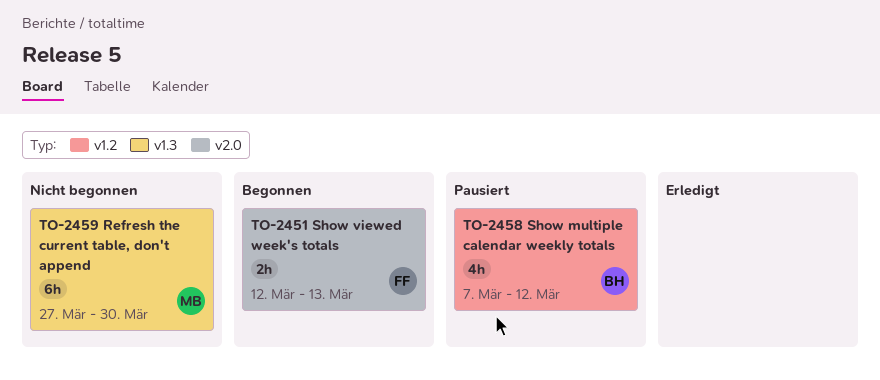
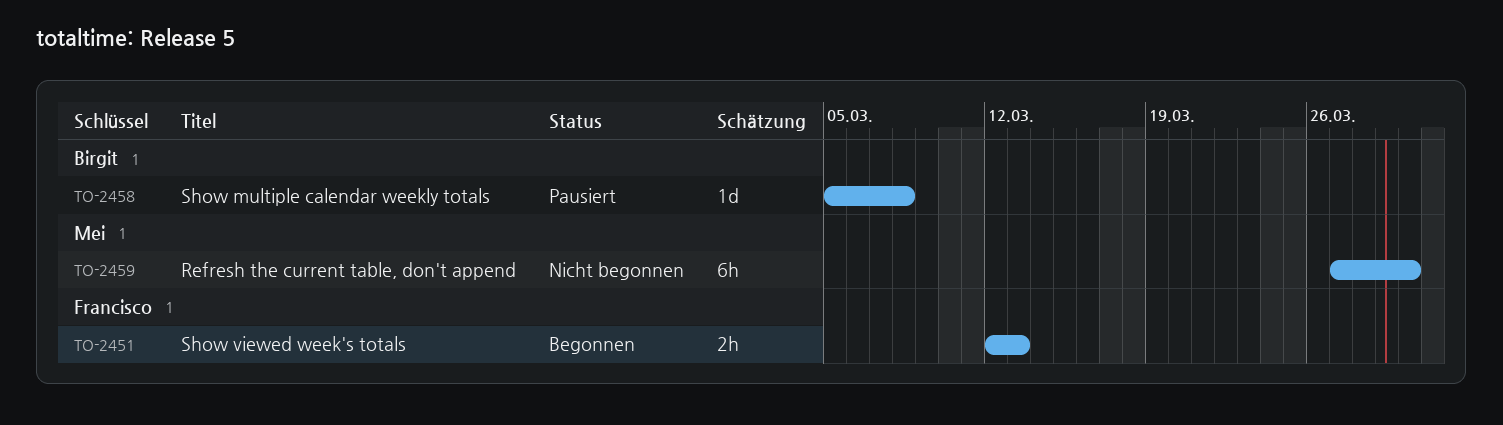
TO-2458, estimate: 4h -> 1d
TO-2458, start: Mar 7 -> Mar 5
TO-2458, due: Mar 12 -> Mar 8

